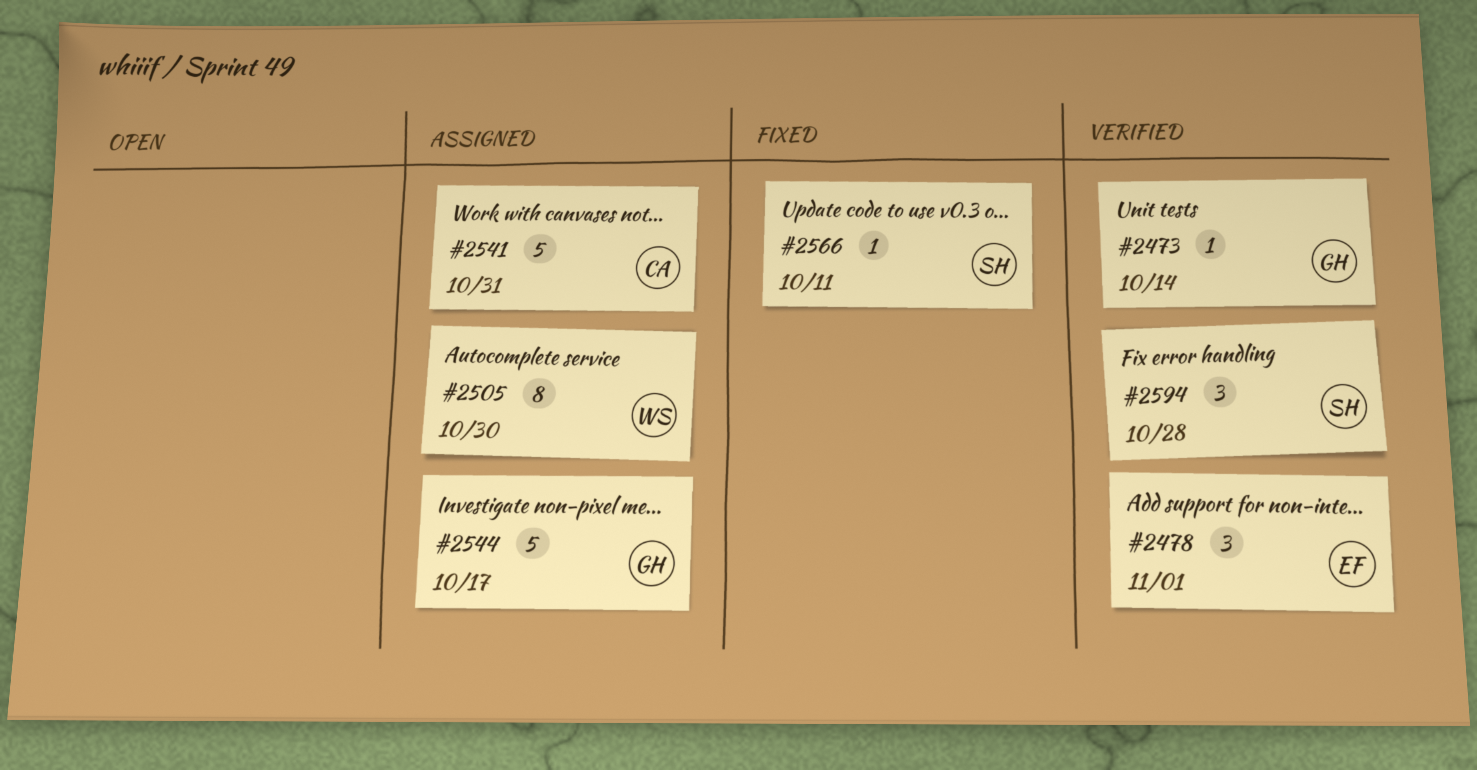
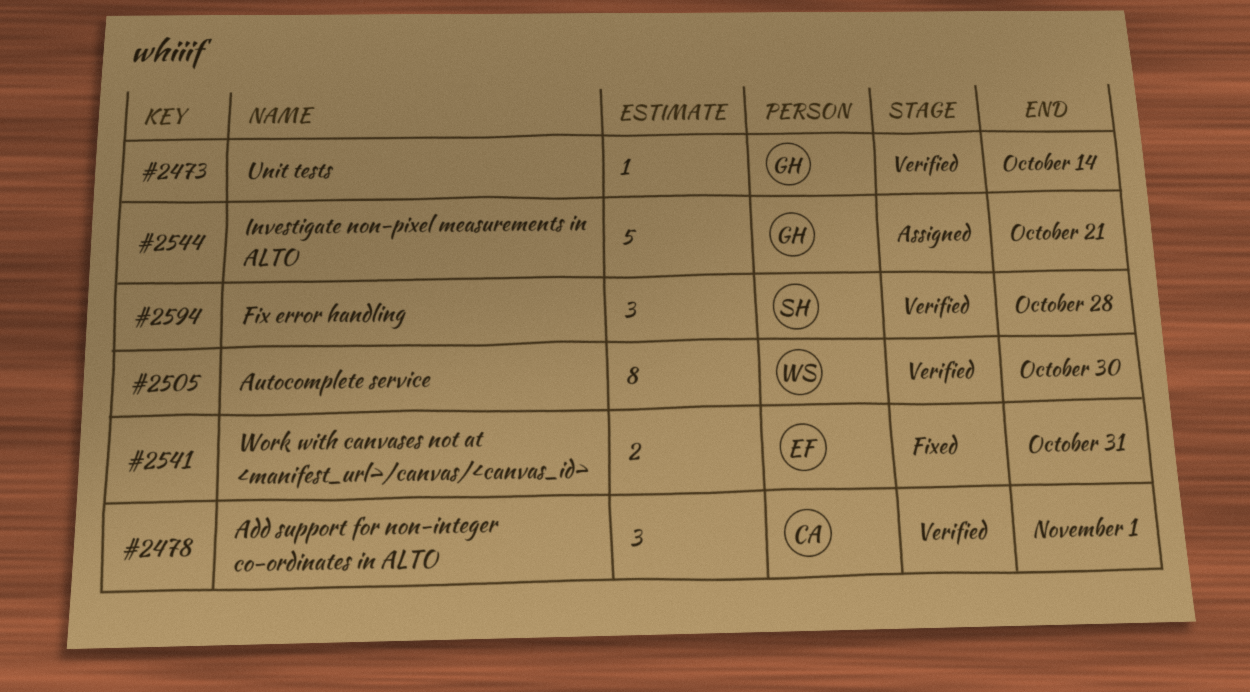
#2478, owner: EF -> CA
#2505, status: Assigned -> Verified
#2541, status: Assigned -> Fixed
#2541, owner: CA -> EF
#2541, estimate: 5 -> 2
#2544, due: Oct 17 -> Oct 21
#2566: present -> none

